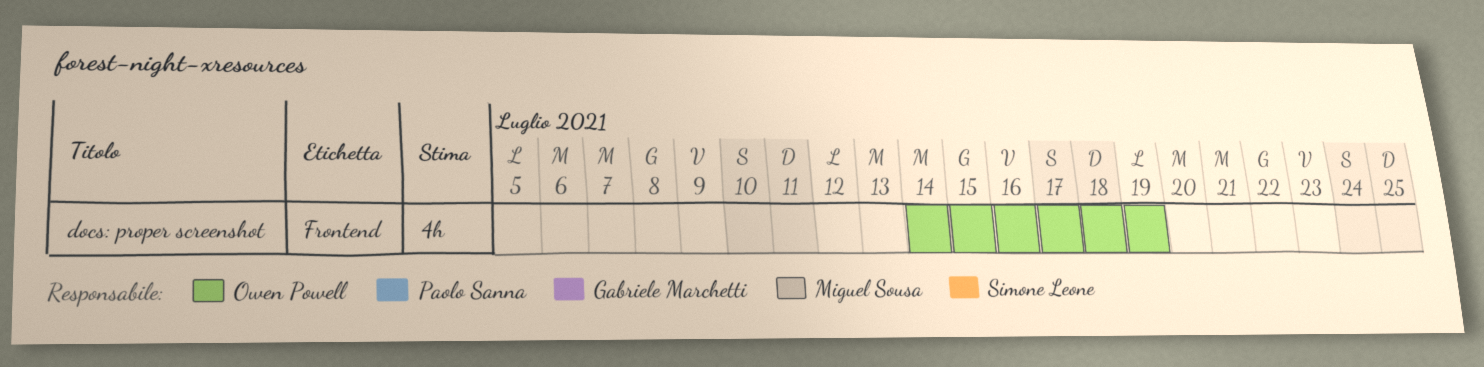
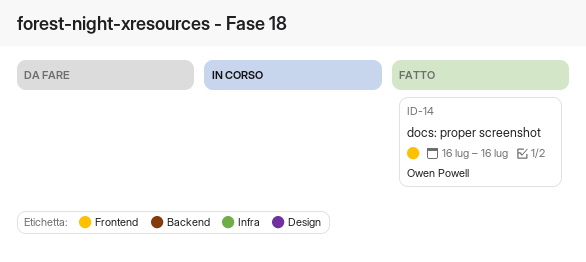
docs: proper screenshot, start: Jul 14 -> Jul 16
docs: proper screenshot, due: Jul 19 -> Jul 16

